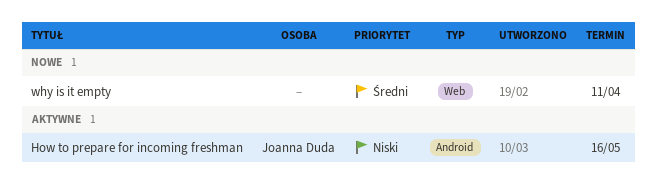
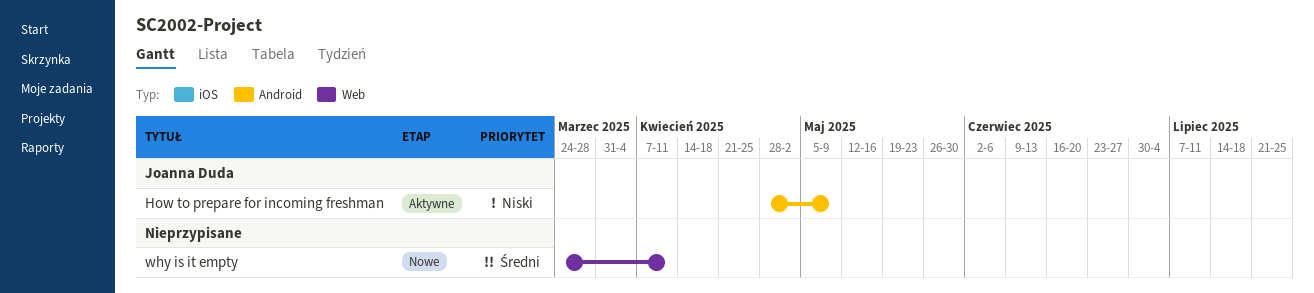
How to prepare for incoming freshman, due: May 16 -> May 9

